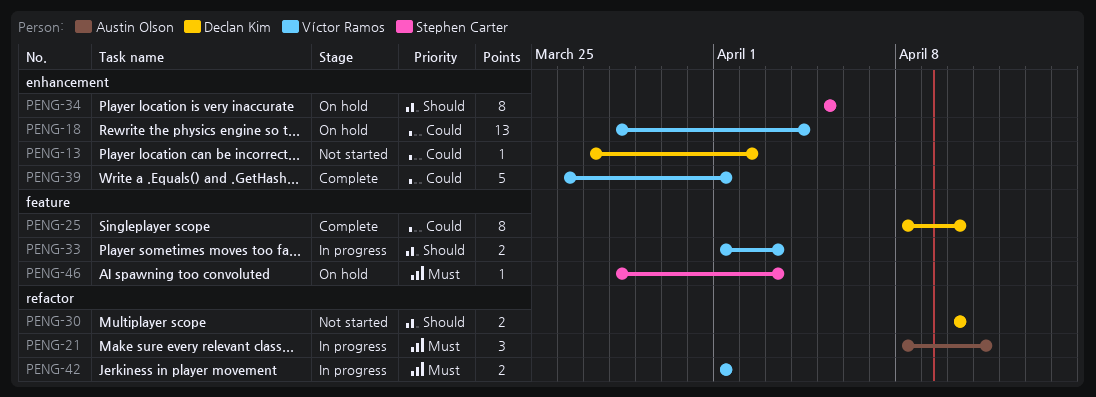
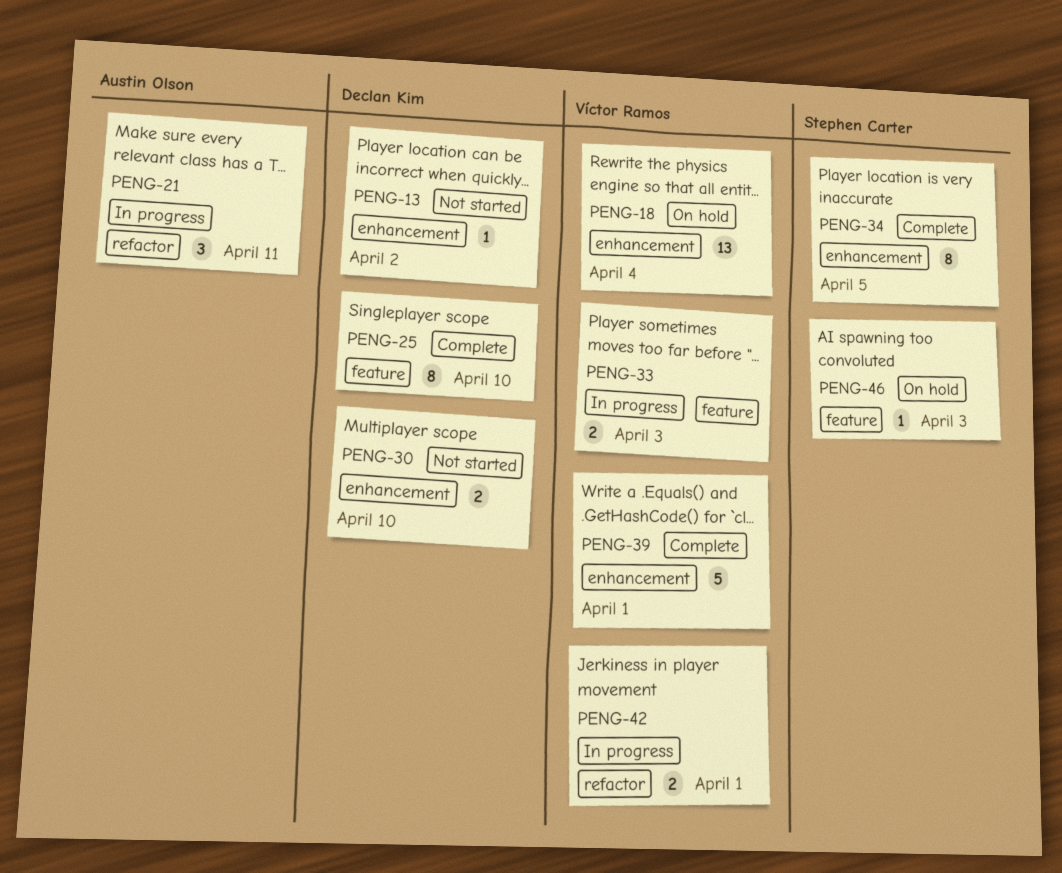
PENG-30, label: refactor -> enhancement
PENG-34, status: On hold -> Complete

